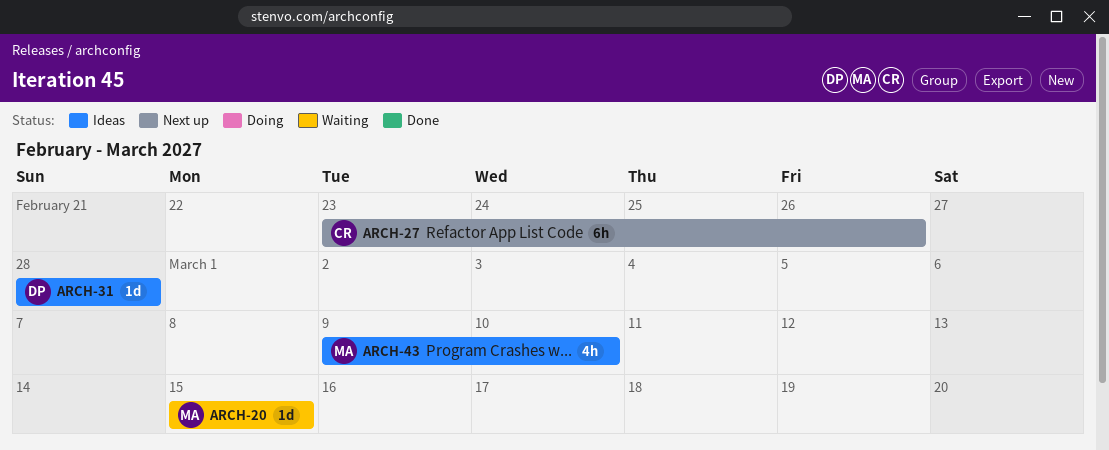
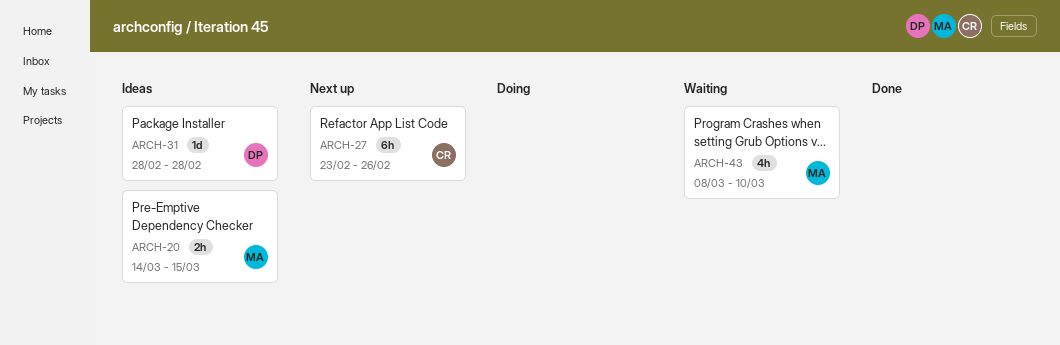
ARCH-20, status: Waiting -> Ideas
ARCH-20, estimate: 1d -> 2h
ARCH-20, start: Mar 15 -> Mar 14
ARCH-43, status: Ideas -> Waiting
ARCH-43, start: Mar 9 -> Mar 8

